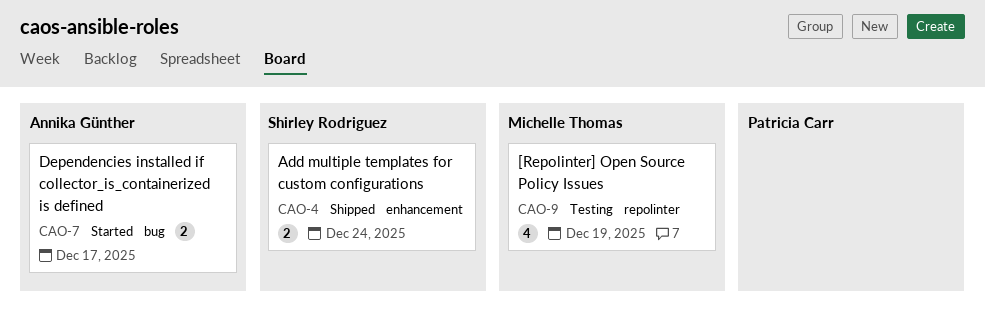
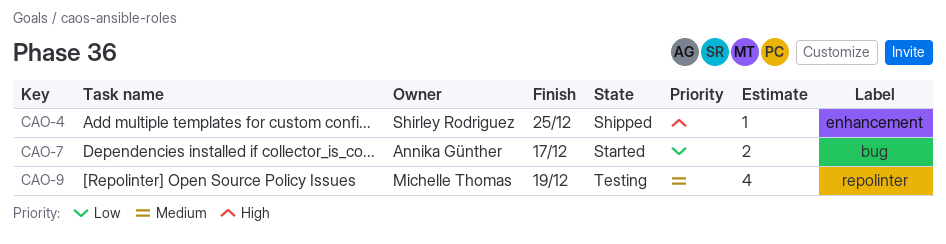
CAO-4, estimate: 2 -> 1
CAO-4, due: Dec 24 -> Dec 25

